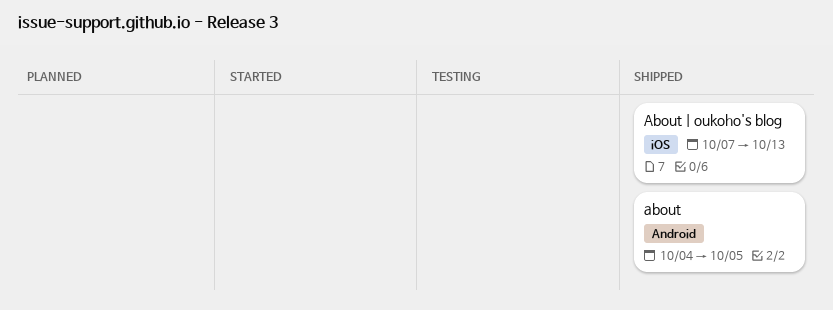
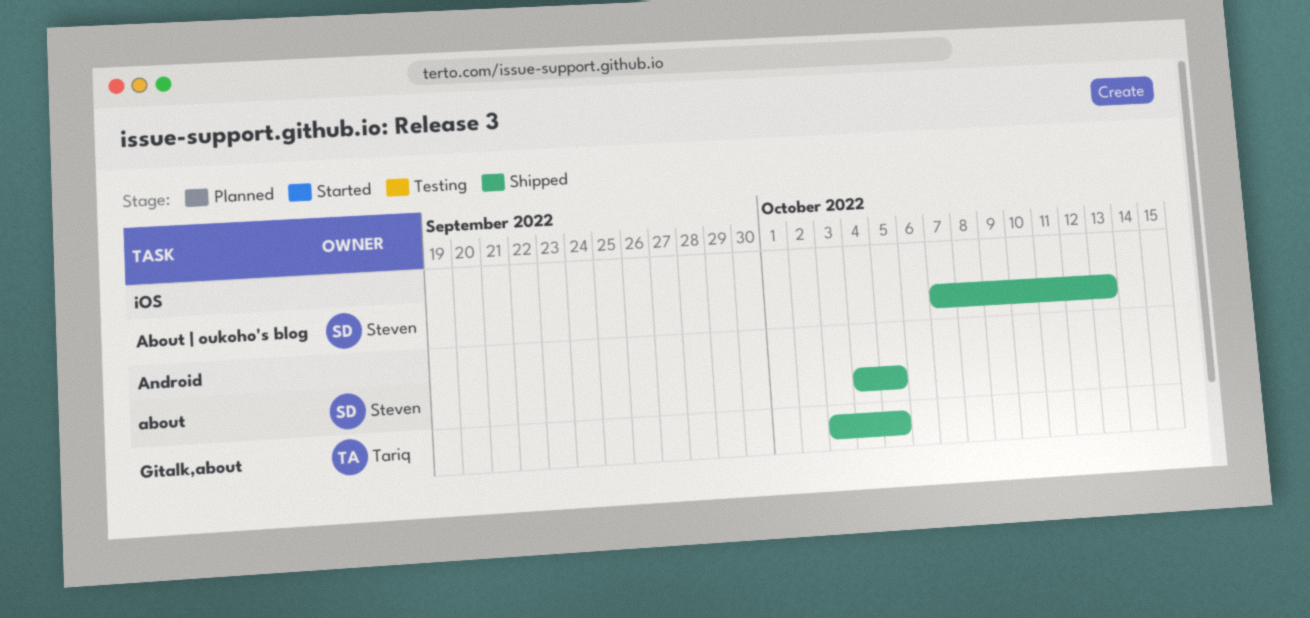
Gitalk,about: none -> present

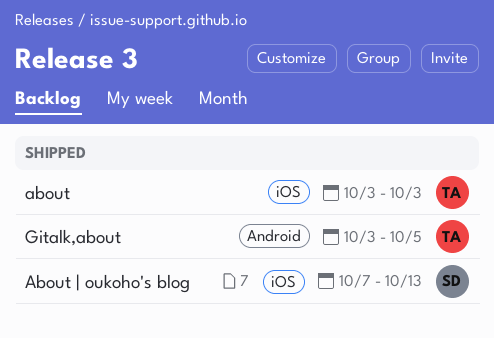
about, owner: Steven -> Tariq
about, label: Android -> iOS
about, start: Oct 4 -> Oct 3
about, due: Oct 5 -> Oct 3

